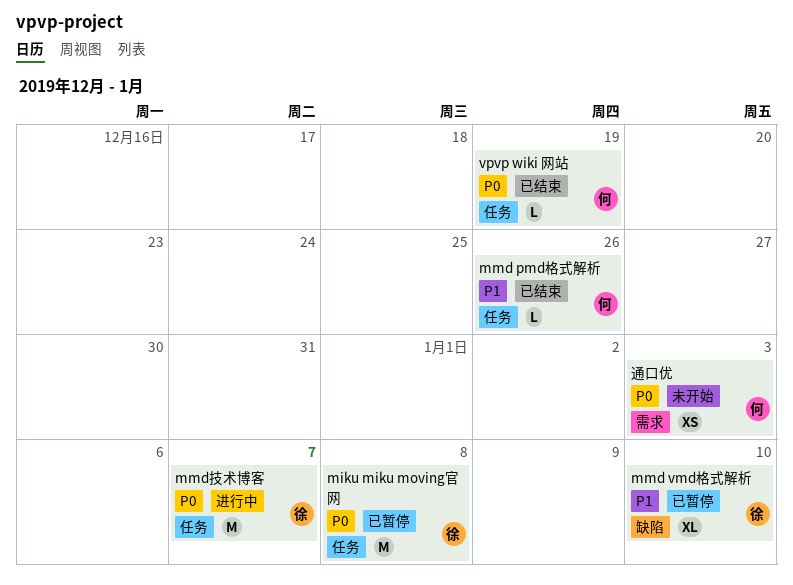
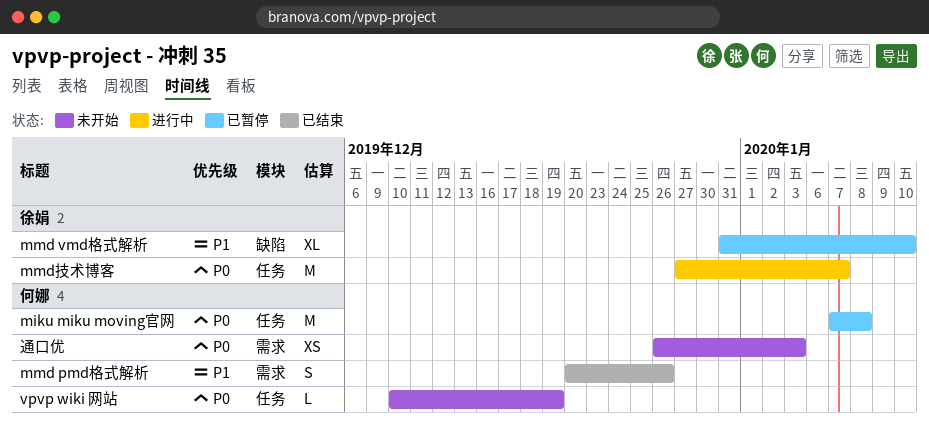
miku miku moving官网, owner: 徐娟 -> 何娜
mmd pmd格式解析, label: 任务 -> 需求
mmd pmd格式解析, estimate: L -> S
vpvp wiki 网站, status: 已结束 -> 未开始

